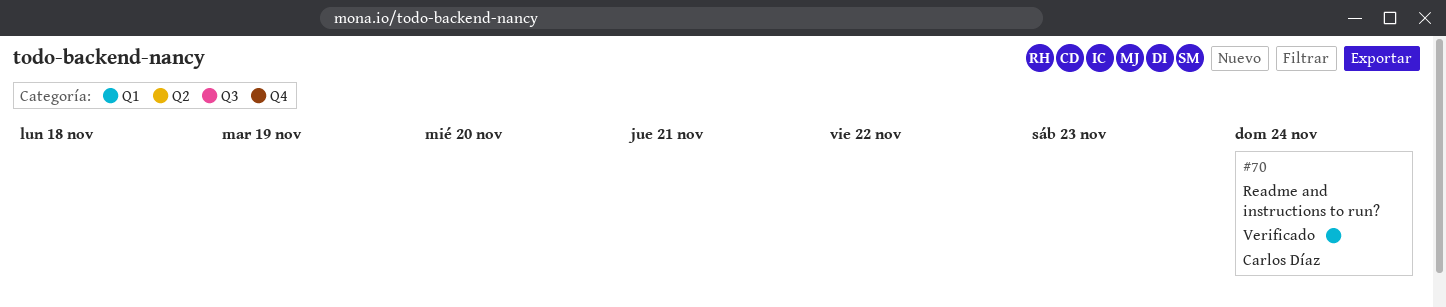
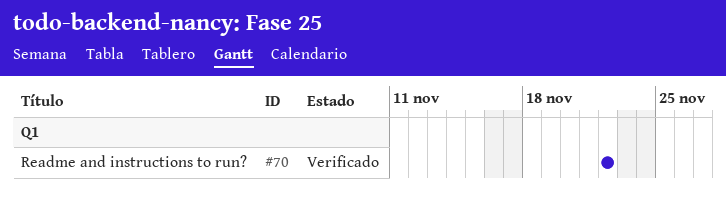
#70, due: Nov 24 -> Nov 22

